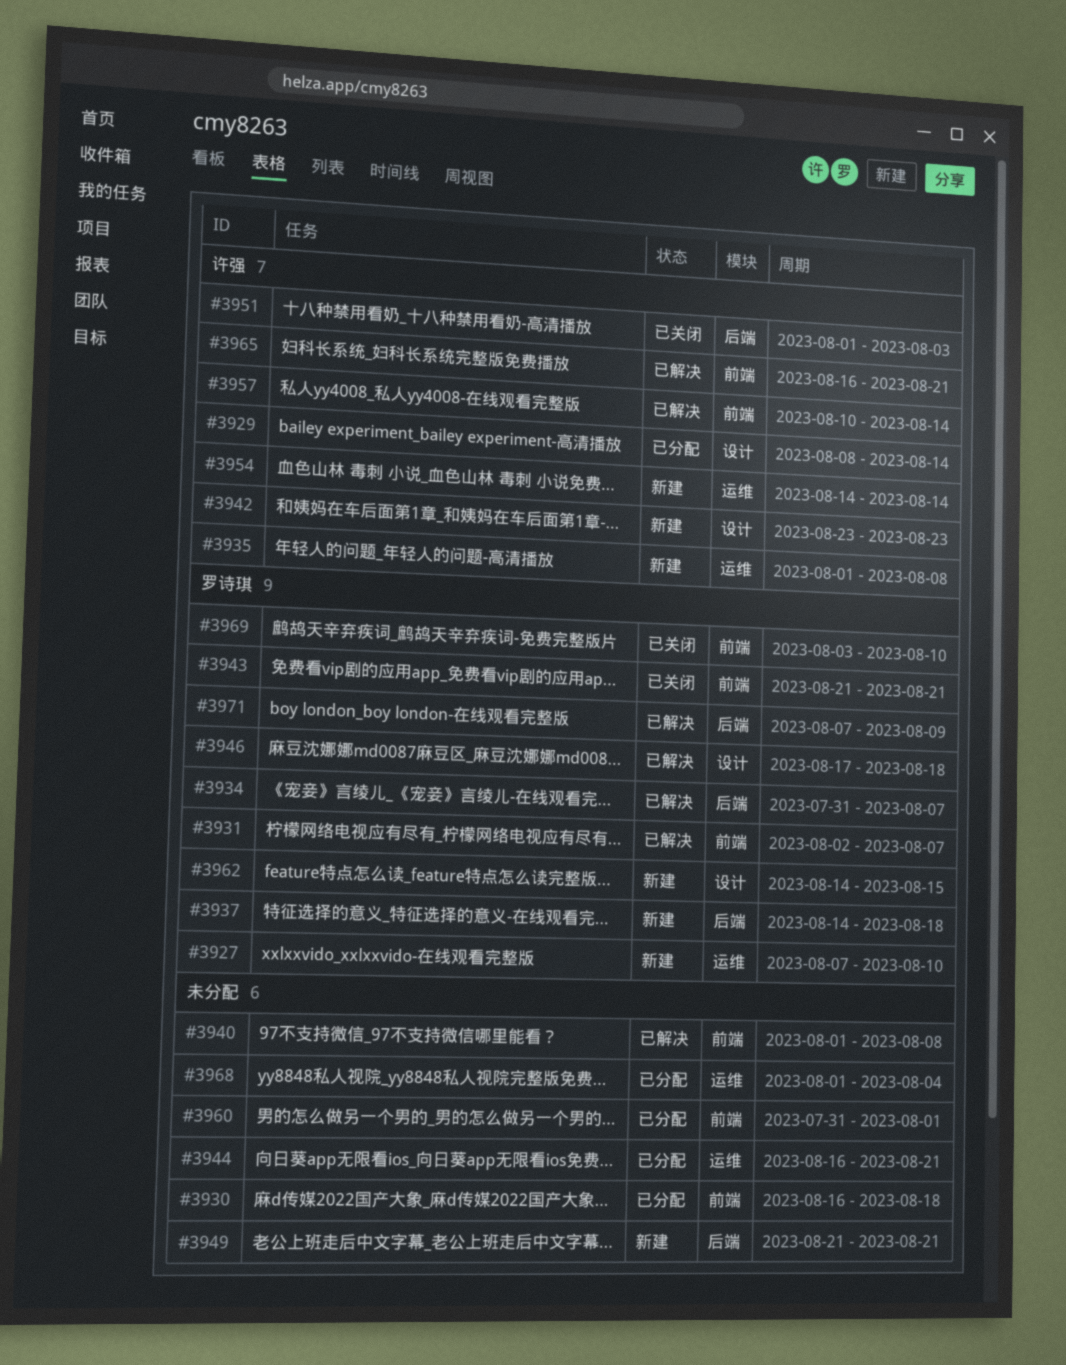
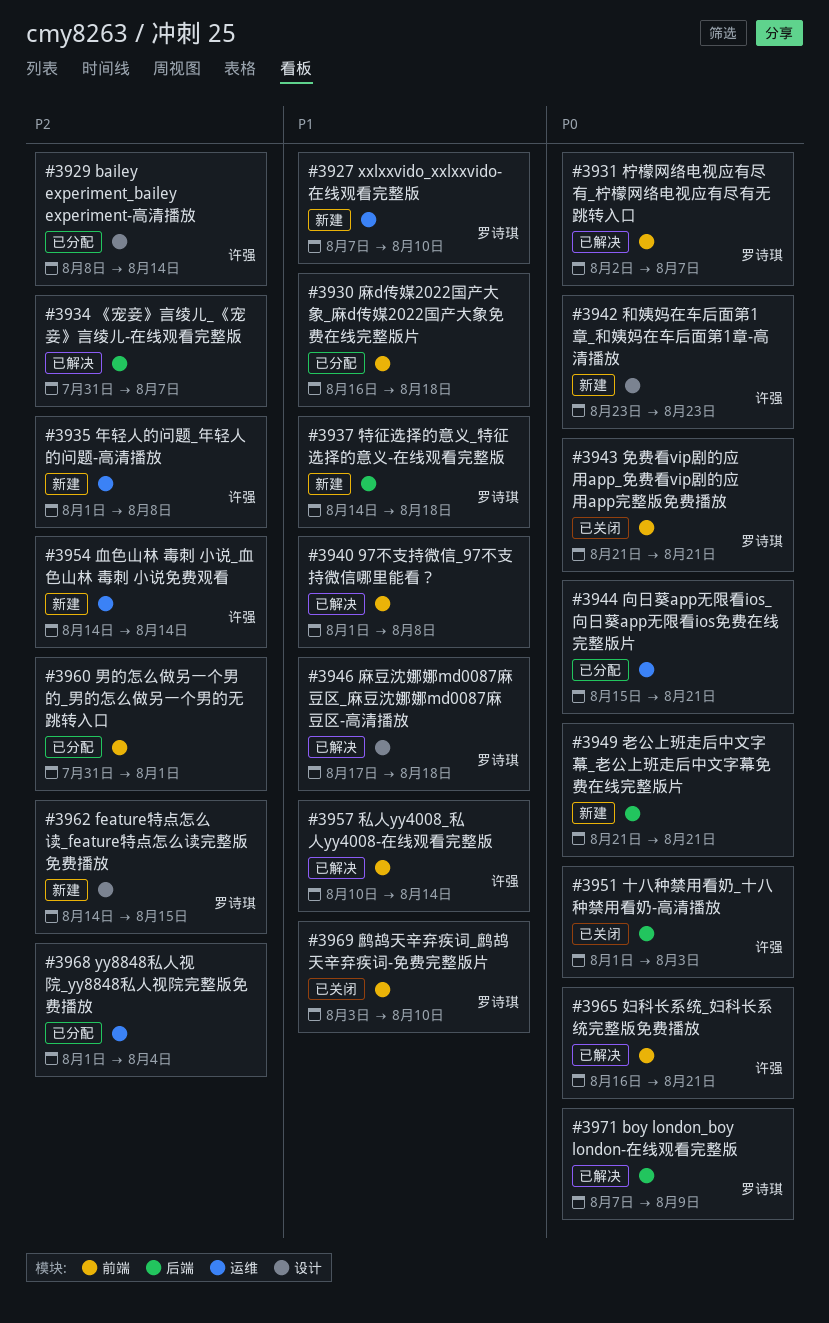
#3934, owner: 罗诗琪 -> none
#3944, start: Aug 16 -> Aug 15

